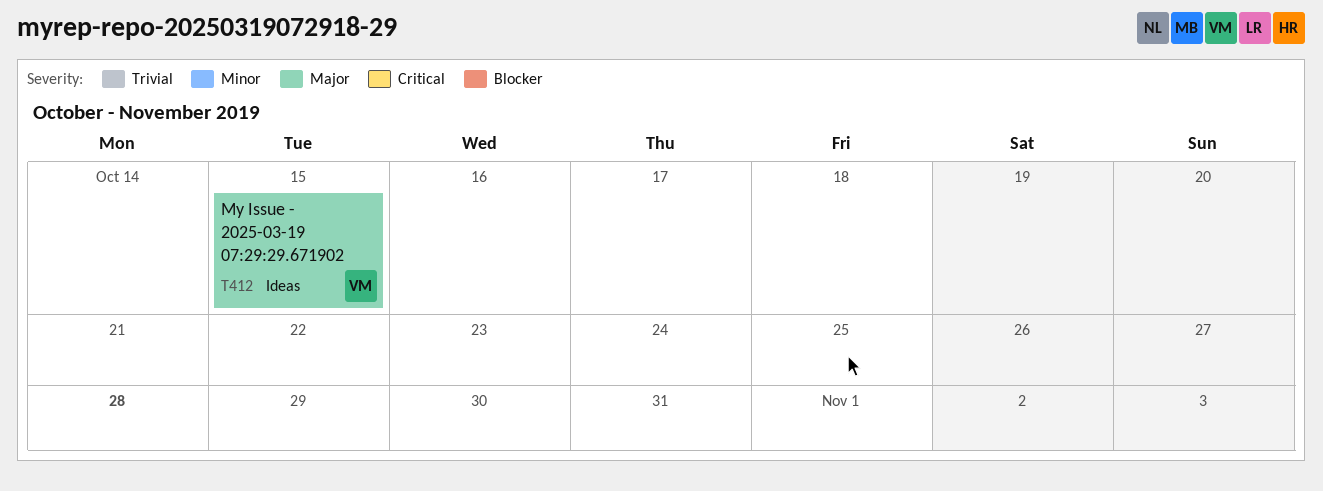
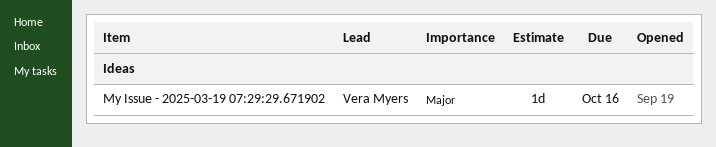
My Issue - 2025-03-19 07:29:29.671902, due: Oct 15 -> Oct 16

